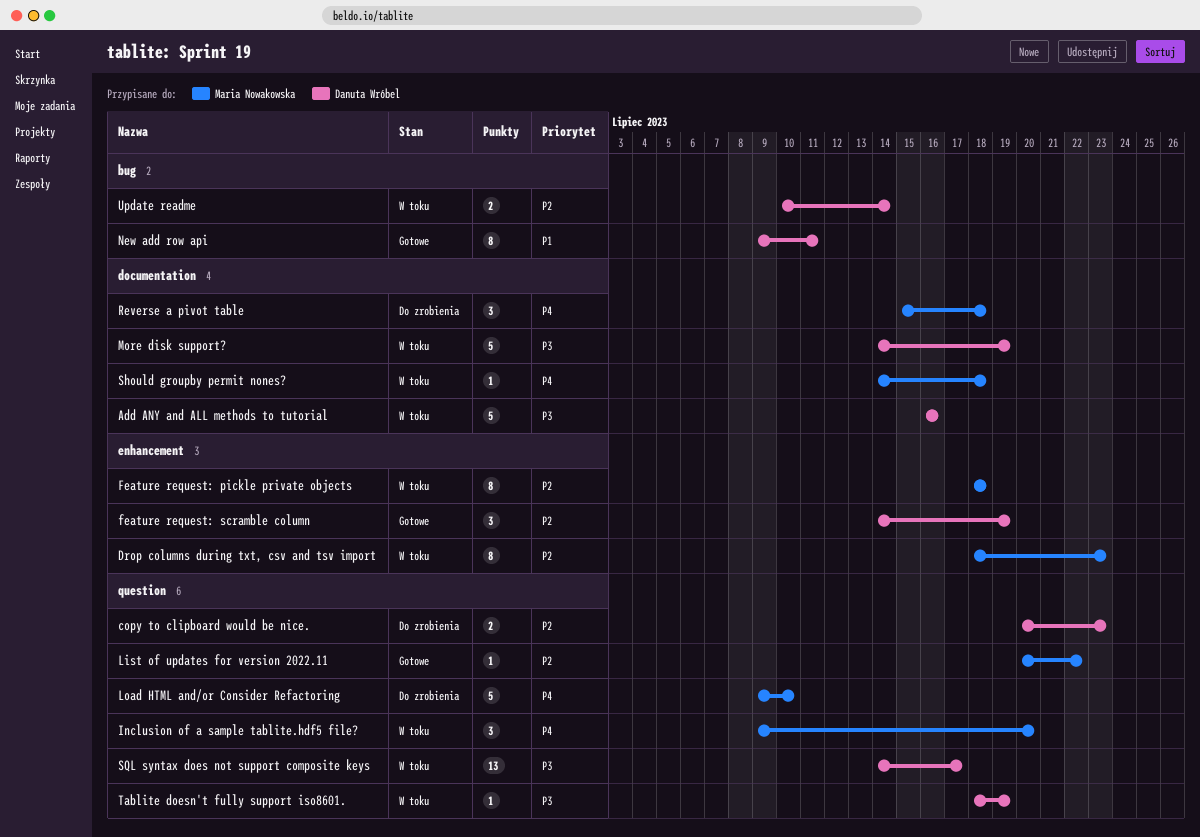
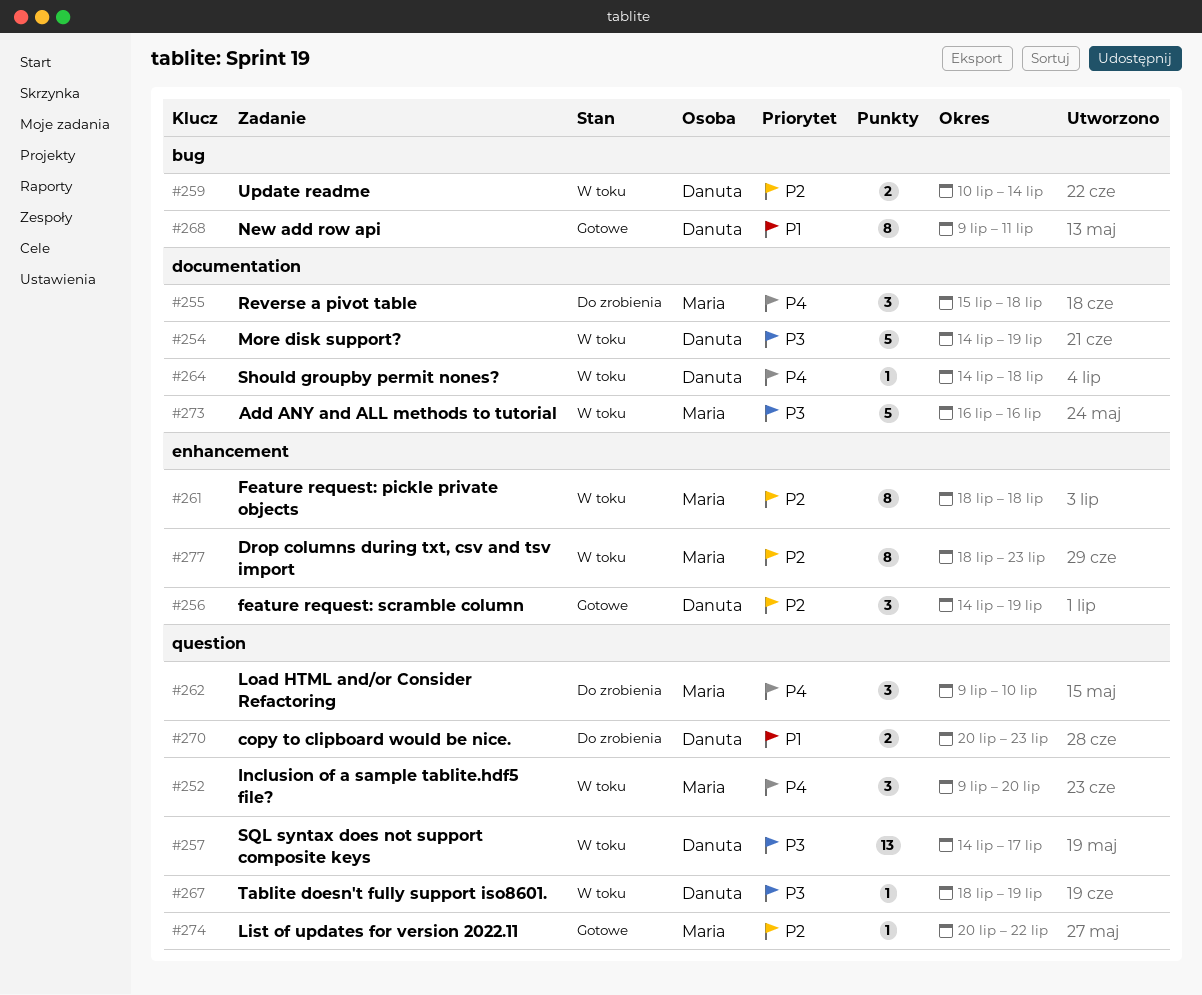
Add ANY and ALL methods to tutorial, owner: Danuta Wróbel -> Maria Nowakowska
copy to clipboard would be nice., priority: P2 -> P1
Load HTML and/or Consider Refactoring, estimate: 5 -> 3
Should groupby permit nones?, owner: Maria Nowakowska -> Danuta Wróbel

